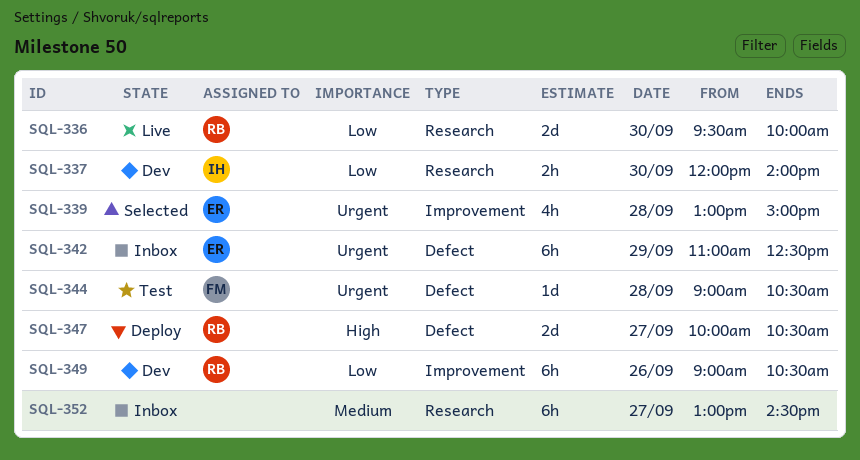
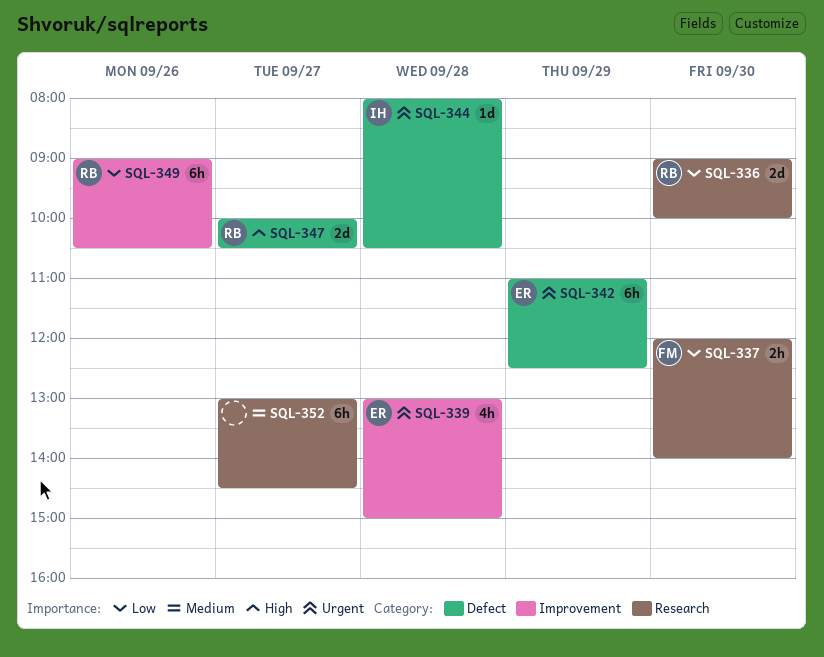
SQL-336, begins: 09:30 -> 09:00
SQL-337, owner: IH -> FM
SQL-344, owner: FM -> IH
SQL-344, begins: 09:00 -> 08:00

